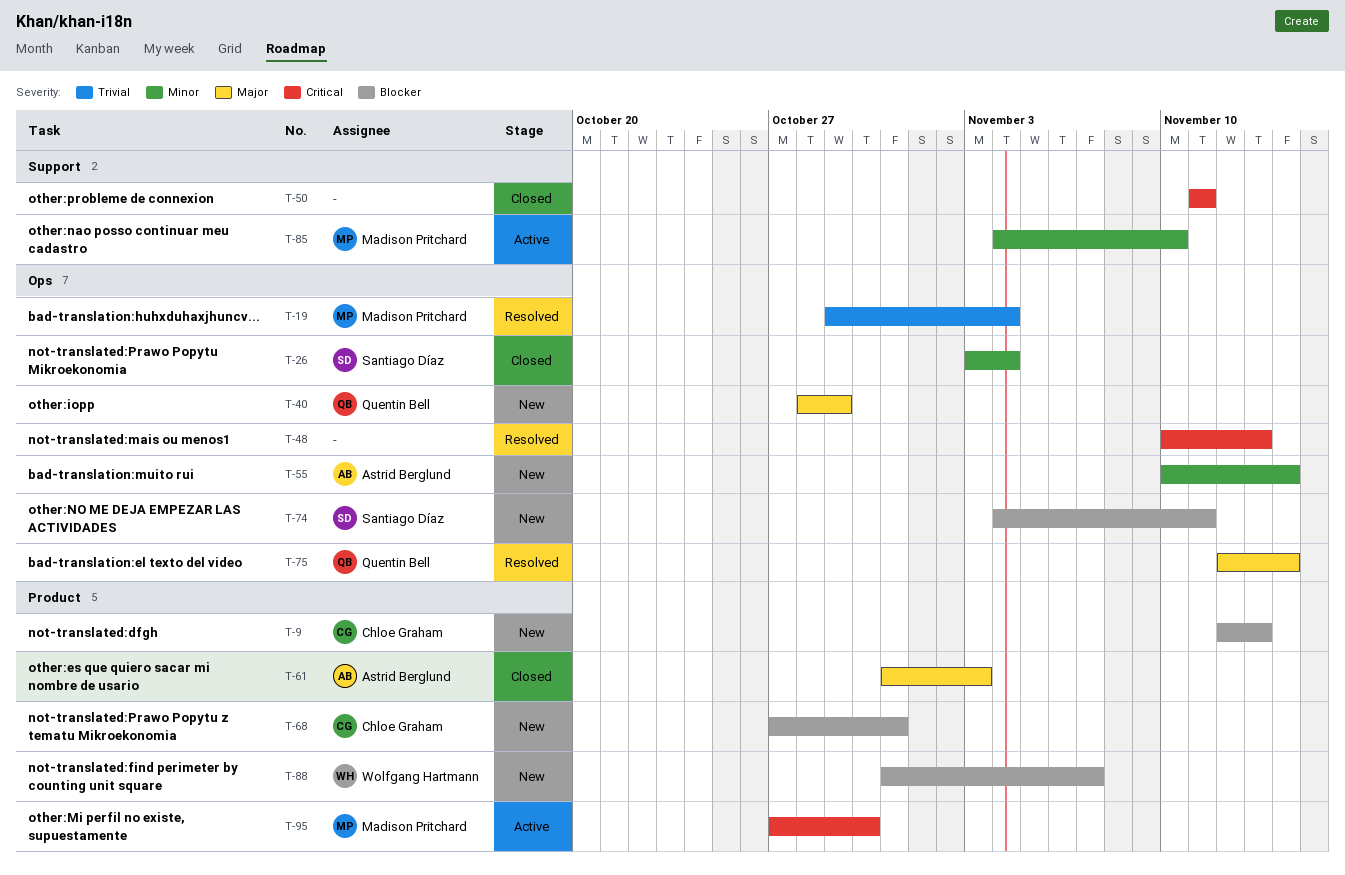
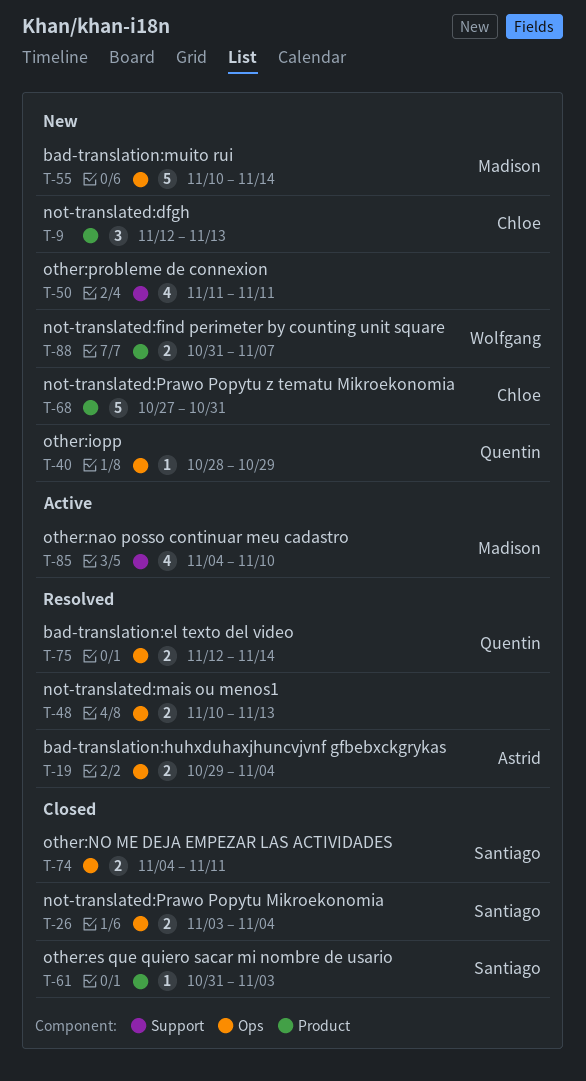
T-19, owner: Madison Pritchard -> Astrid Berglund
T-50, status: Closed -> New
T-55, owner: Astrid Berglund -> Madison Pritchard
T-61, owner: Astrid Berglund -> Santiago Díaz
T-74, status: New -> Closed
T-95: present -> none

